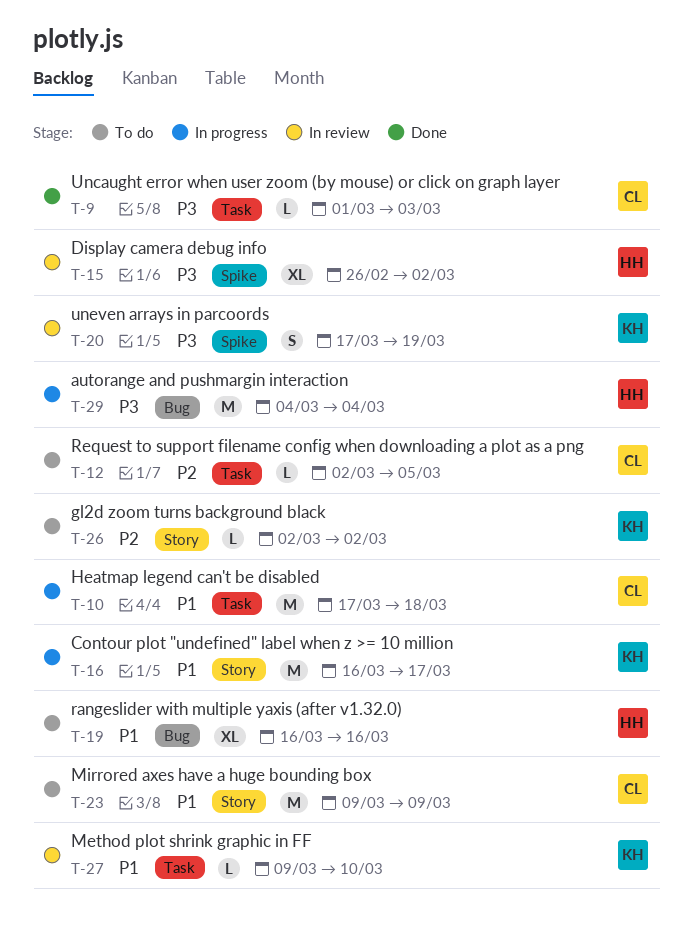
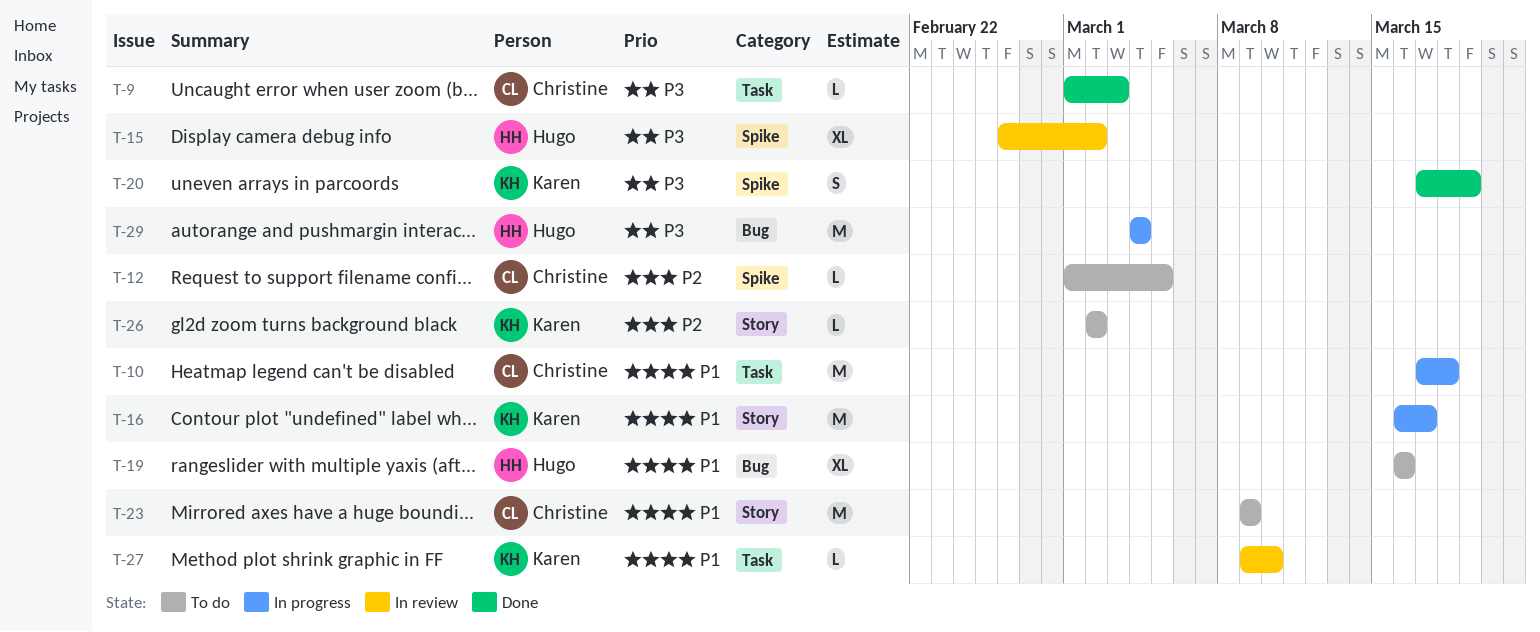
T-12, label: Task -> Spike
T-12, start: Mar 2 -> Mar 1
T-20, status: In review -> Done

